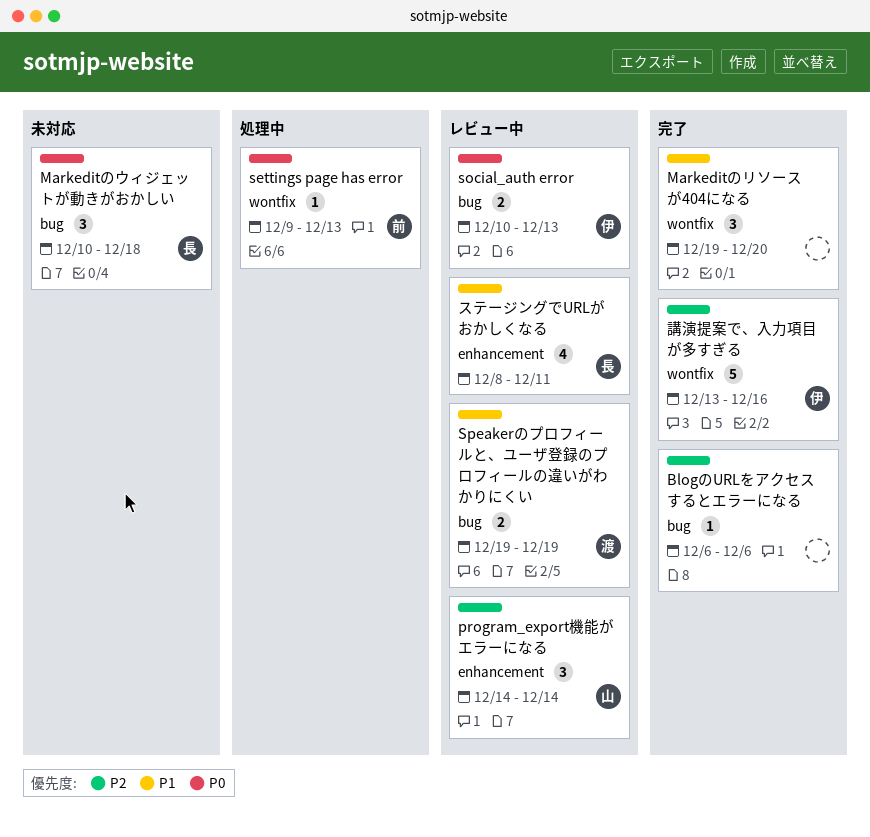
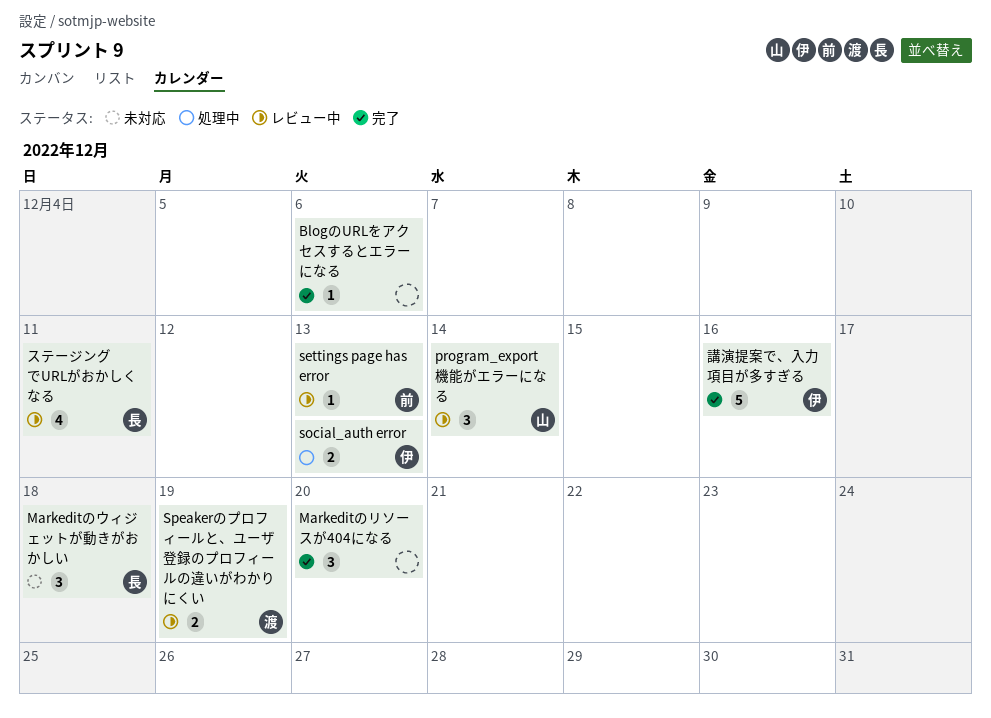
settings page has error, status: 処理中 -> レビュー中
social_auth error, status: レビュー中 -> 処理中

